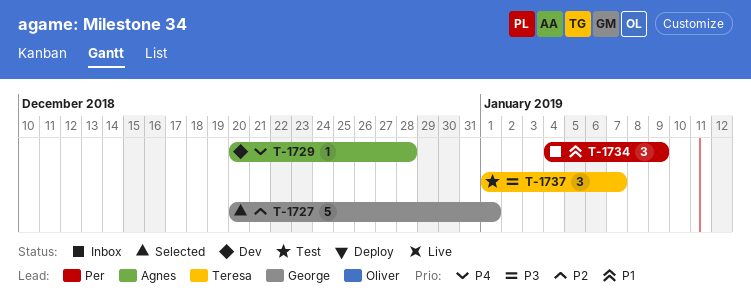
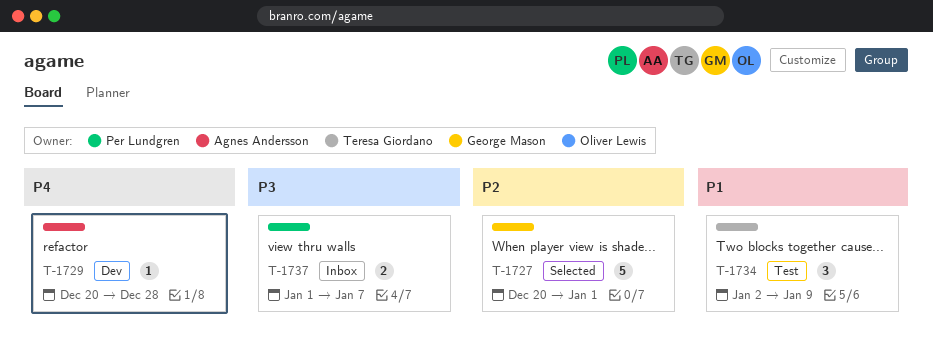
T-1734, status: Inbox -> Test
T-1734, owner: Per Lundgren -> Teresa Giordano
T-1734, start: Jan 4 -> Jan 2
T-1737, status: Test -> Inbox
T-1737, owner: Teresa Giordano -> Per Lundgren
T-1737, estimate: 3 -> 2

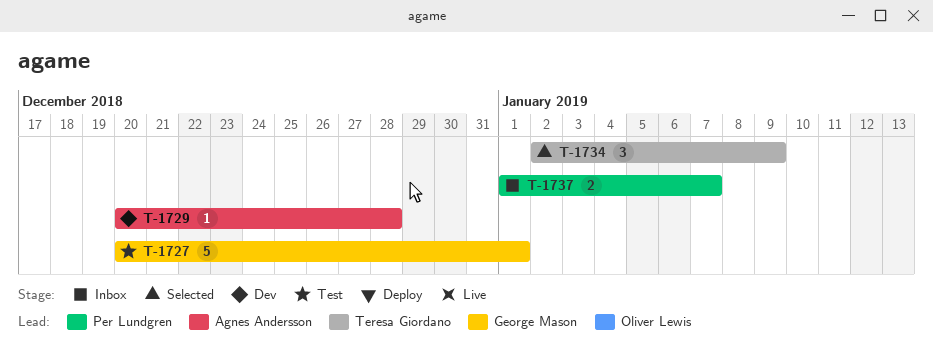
T-1727, status: Selected -> Test
T-1734, status: Test -> Selected

